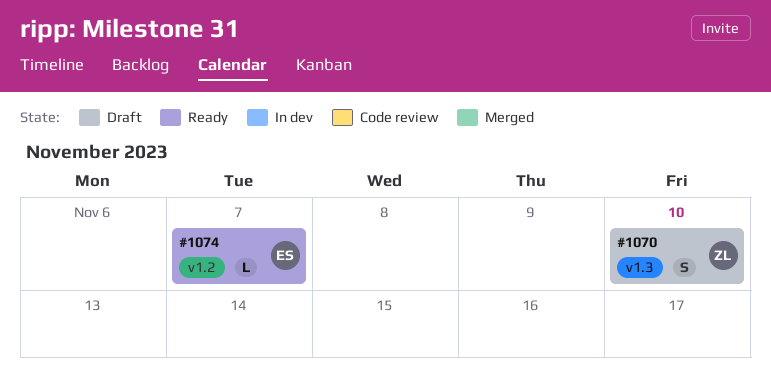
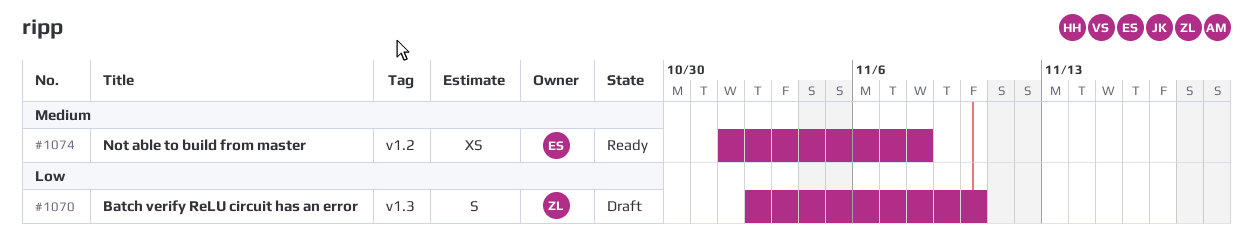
#1074, estimate: L -> XS
#1074, due: Nov 7 -> Nov 8

